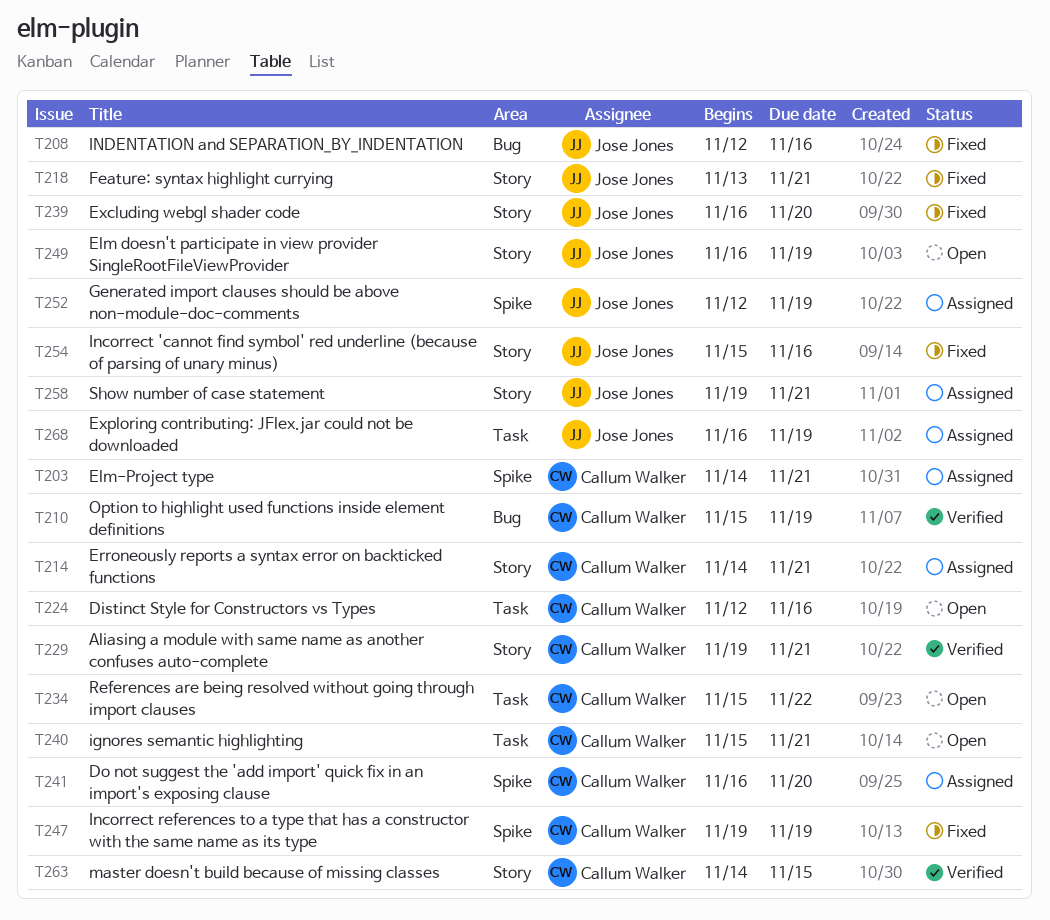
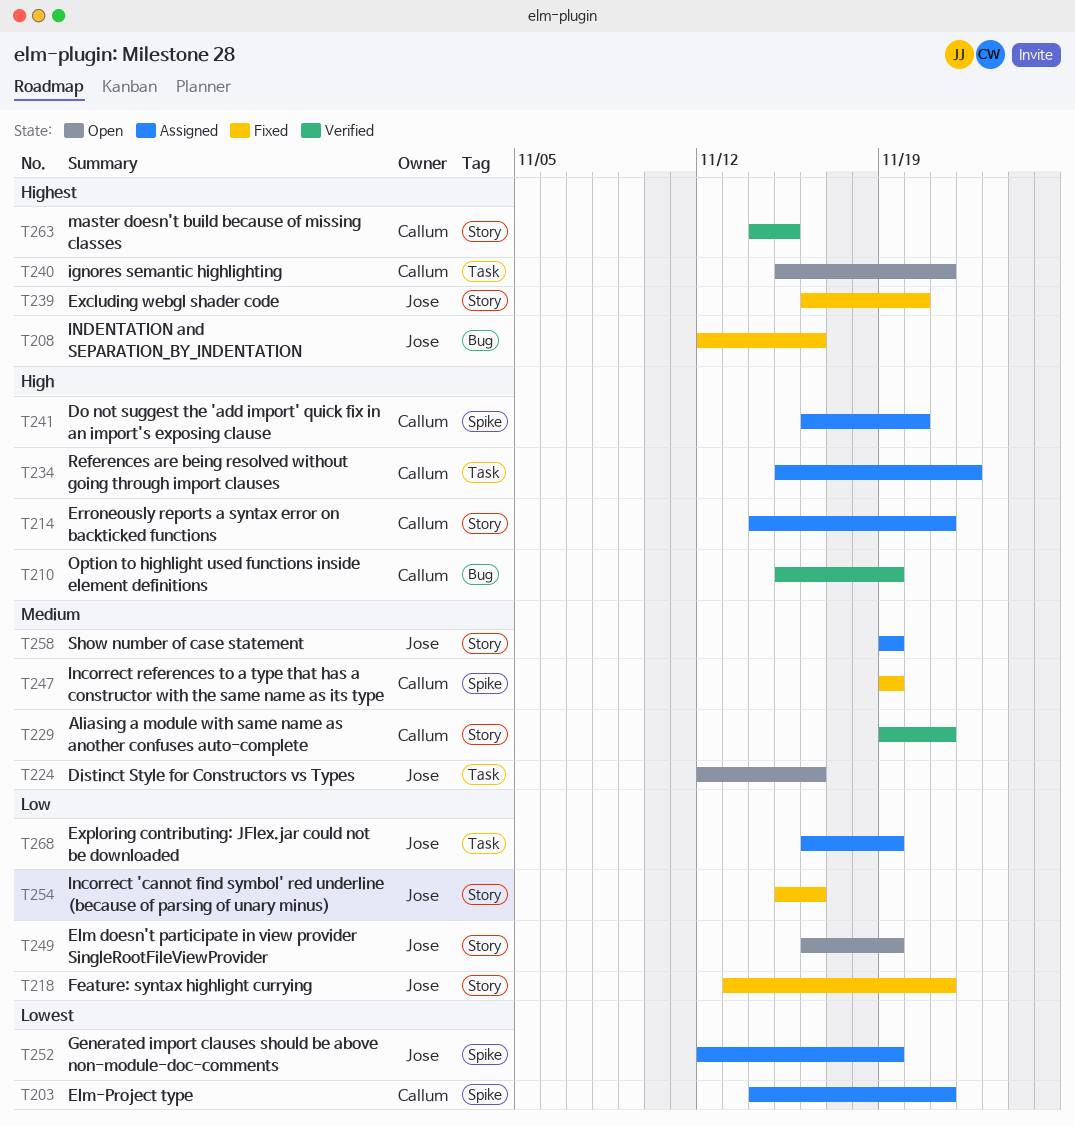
T224, owner: Callum Walker -> Jose Jones
T234, status: Open -> Assigned
T258, due: Nov 21 -> Nov 19

